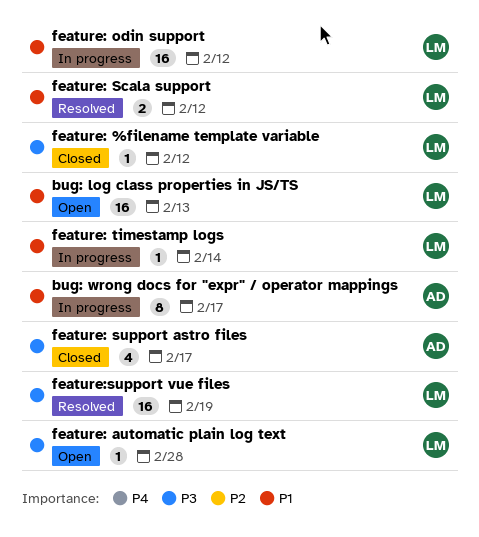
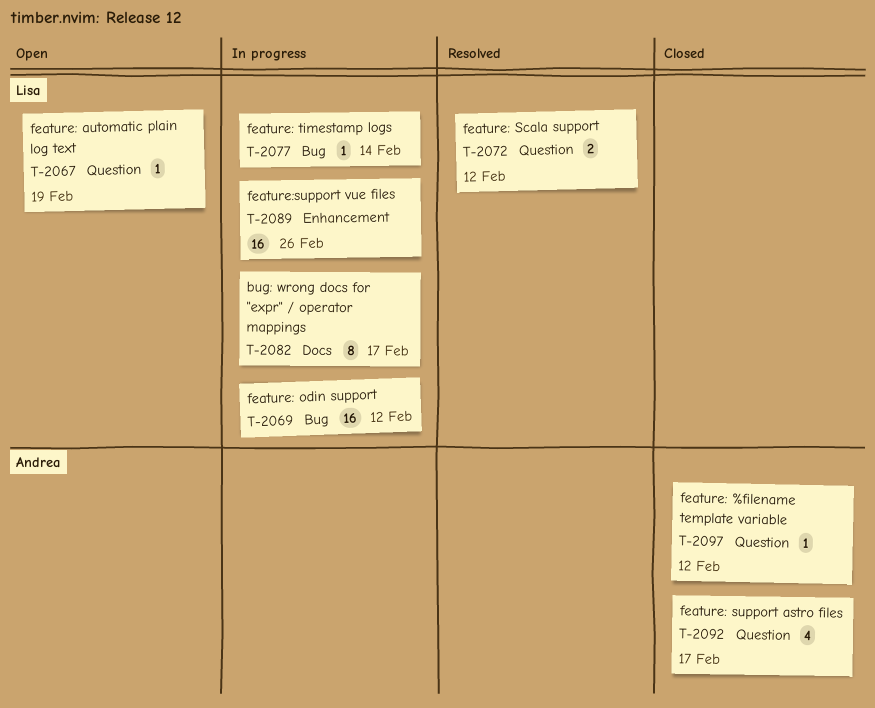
bug: log class properties in JS/TS: present -> none
bug: wrong docs for "expr" / operator mappings, owner: Andrea -> Lisa
feature: %filename template variable, owner: Lisa -> Andrea
feature: automatic plain log text, due: Feb 28 -> Feb 19
feature:support vue files, status: Resolved -> In progress
feature:support vue files, due: Feb 19 -> Feb 26

